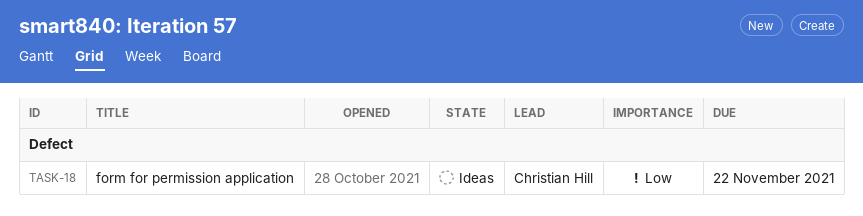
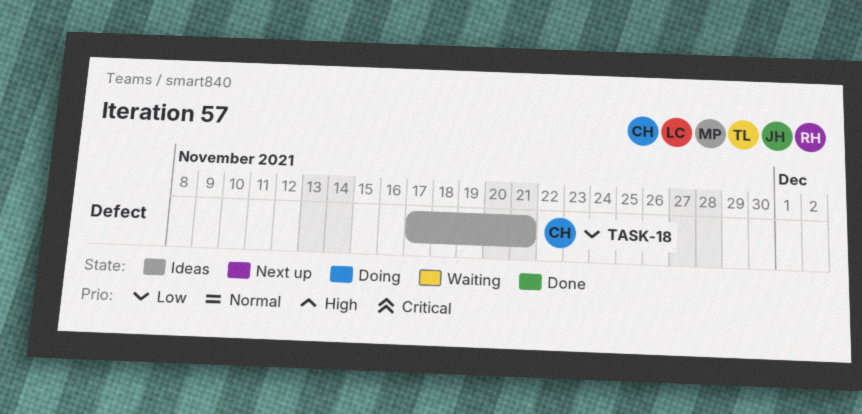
TASK-18, due: Nov 22 -> Nov 21

